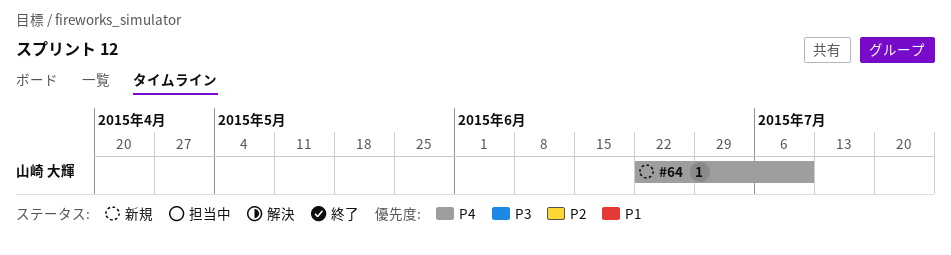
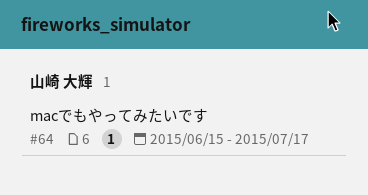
#64, start: Jun 22 -> Jun 15
#64, due: Jul 10 -> Jul 17

